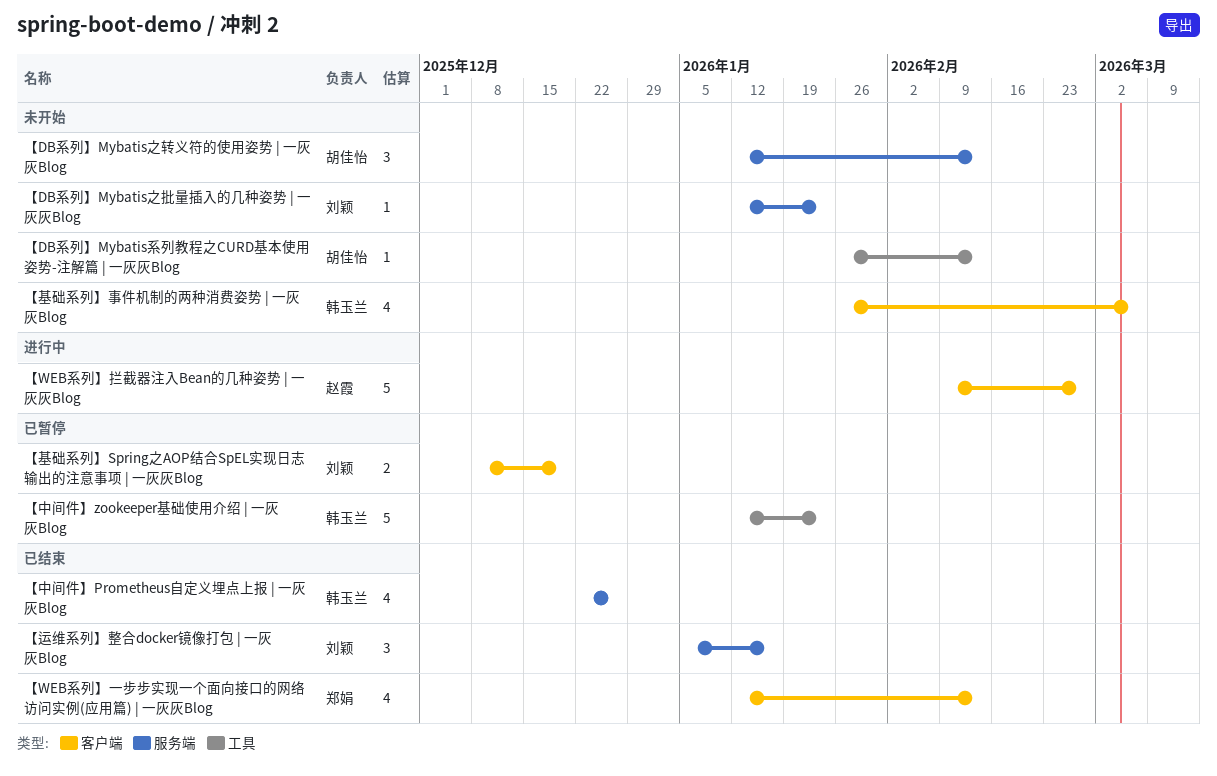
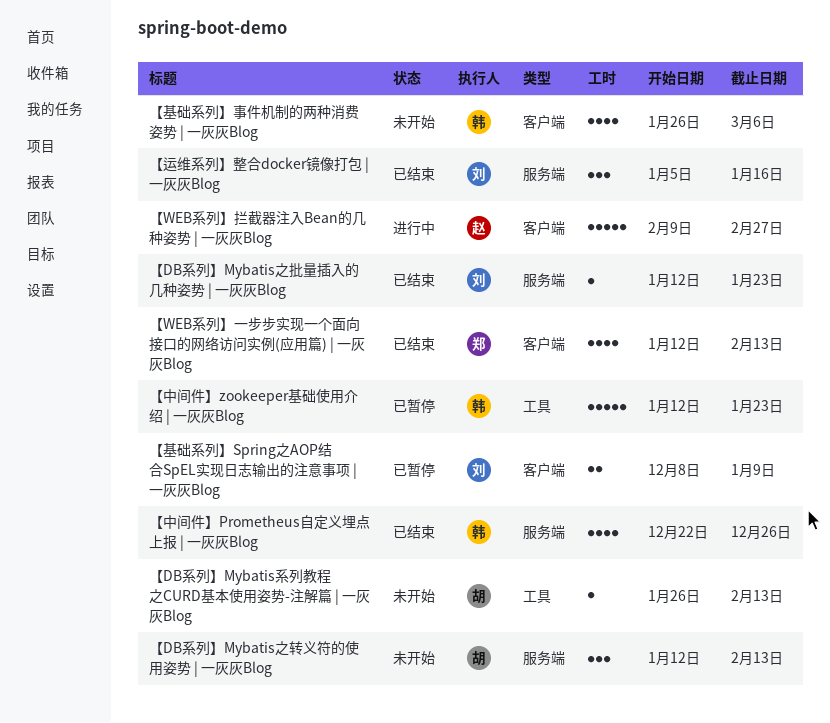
【DB系列】Mybatis之批量插入的几种姿势 | 一灰灰Blog, status: 未开始 -> 已结束
【基础系列】Spring之AOP结合SpEL实现日志输出的注意事项 | 一灰灰Blog, due: Dec 19 -> Jan 9

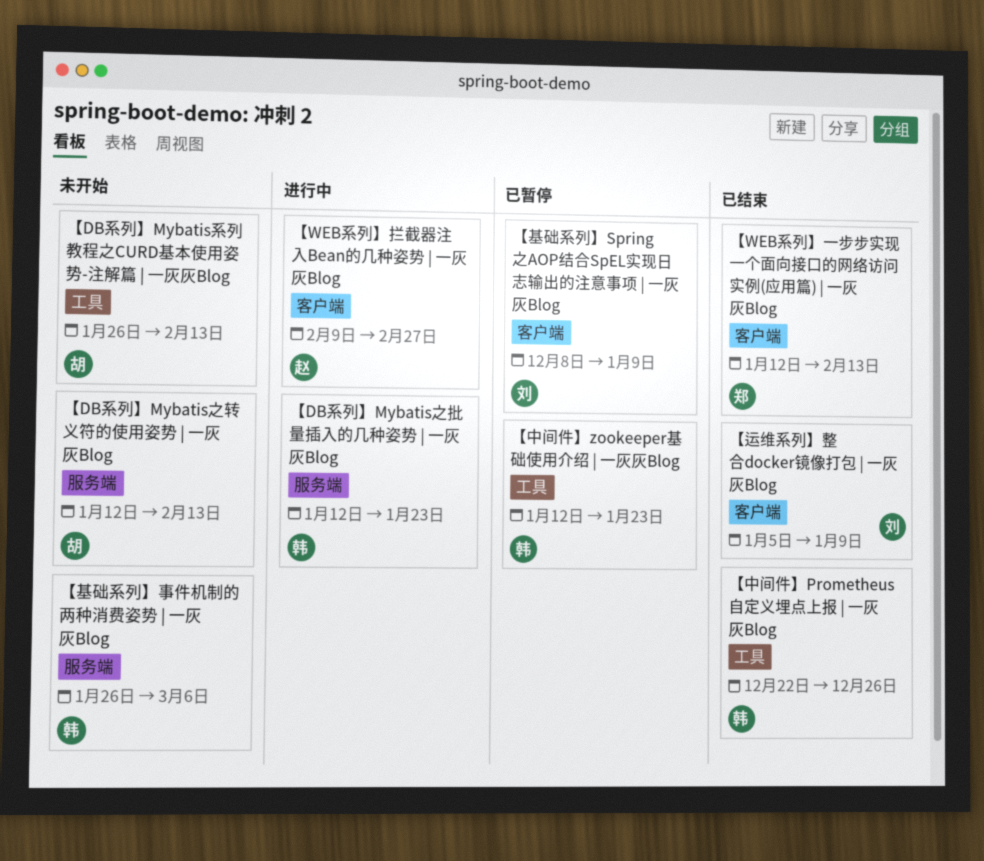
【DB系列】Mybatis之批量插入的几种姿势 | 一灰灰Blog, status: 已结束 -> 进行中
【DB系列】Mybatis之批量插入的几种姿势 | 一灰灰Blog, owner: 刘 -> 韩
【中间件】Prometheus自定义埋点上报 | 一灰灰Blog, label: 服务端 -> 工具
【基础系列】事件机制的两种消费姿势 | 一灰灰Blog, label: 客户端 -> 服务端
【运维系列】整合docker镜像打包 | 一灰灰Blog, label: 服务端 -> 客户端
【运维系列】整合docker镜像打包 | 一灰灰Blog, due: Jan 16 -> Jan 9

